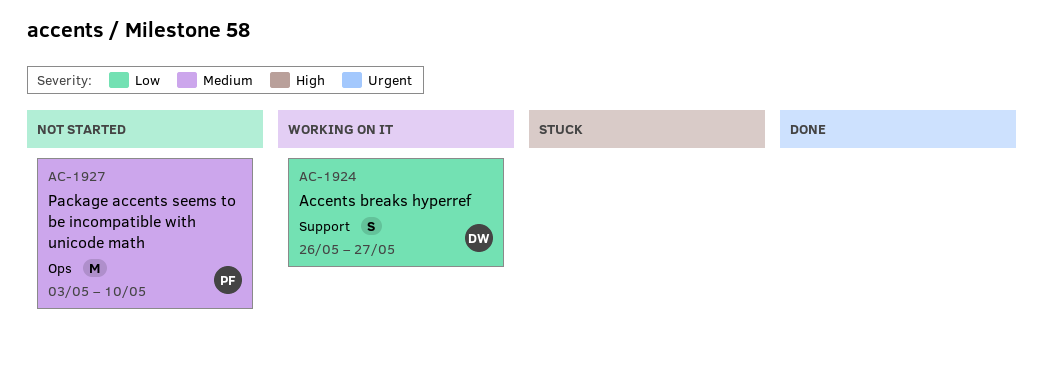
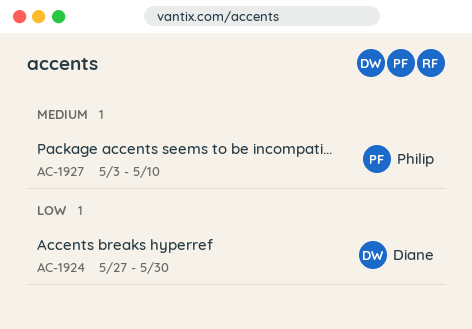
AC-1924, start: May 26 -> May 27
AC-1924, due: May 27 -> May 30

